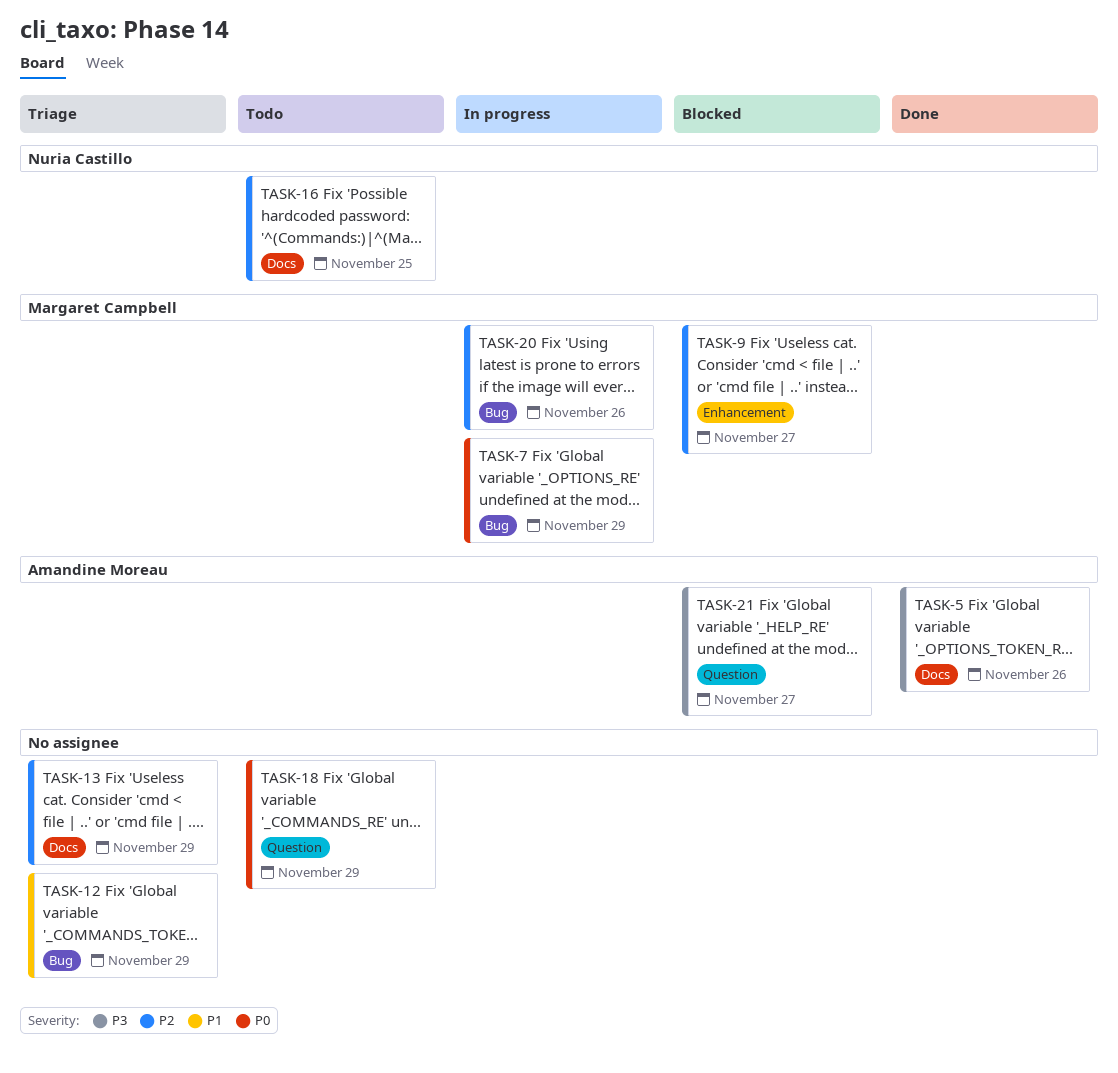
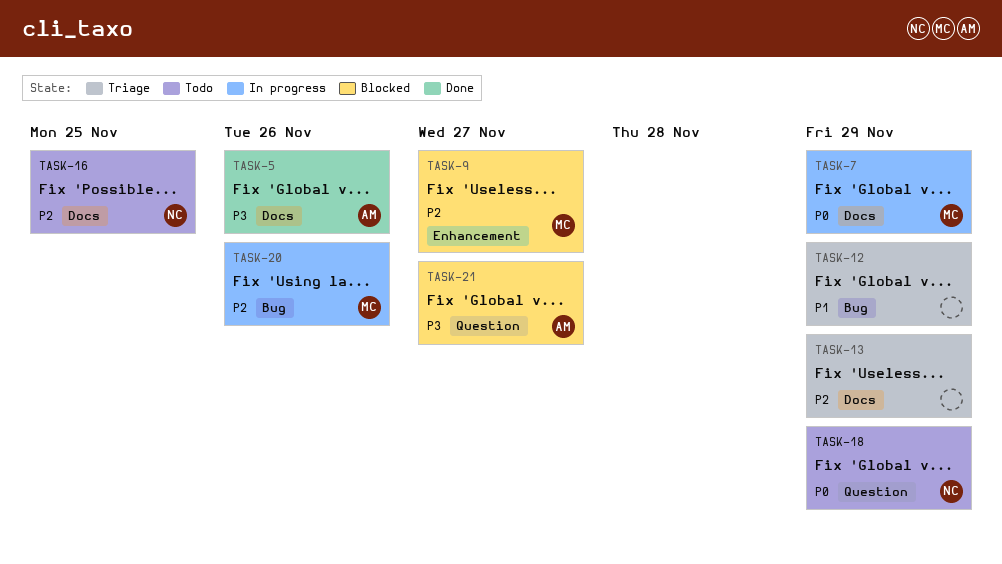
TASK-7, label: Bug -> Docs
TASK-18, owner: none -> Nuria Castillo

